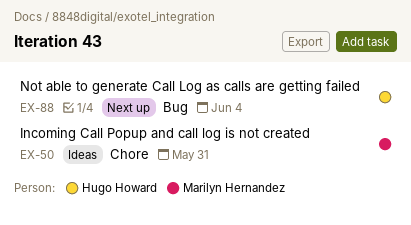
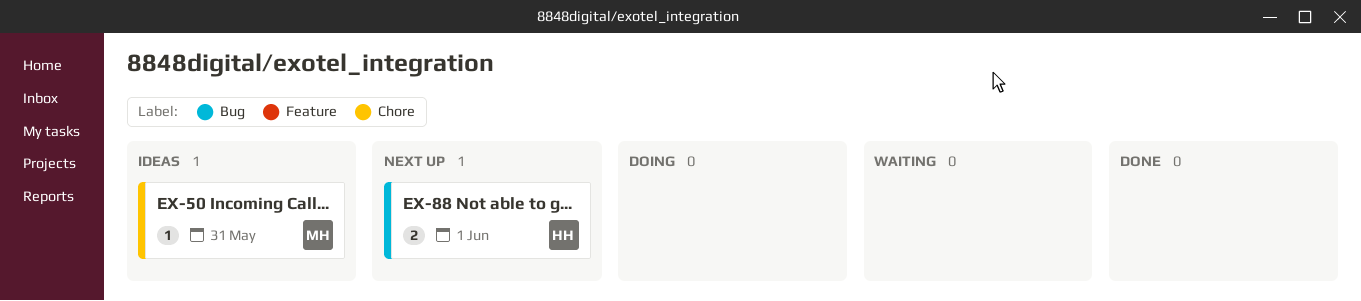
EX-88, due: Jun 4 -> Jun 1

